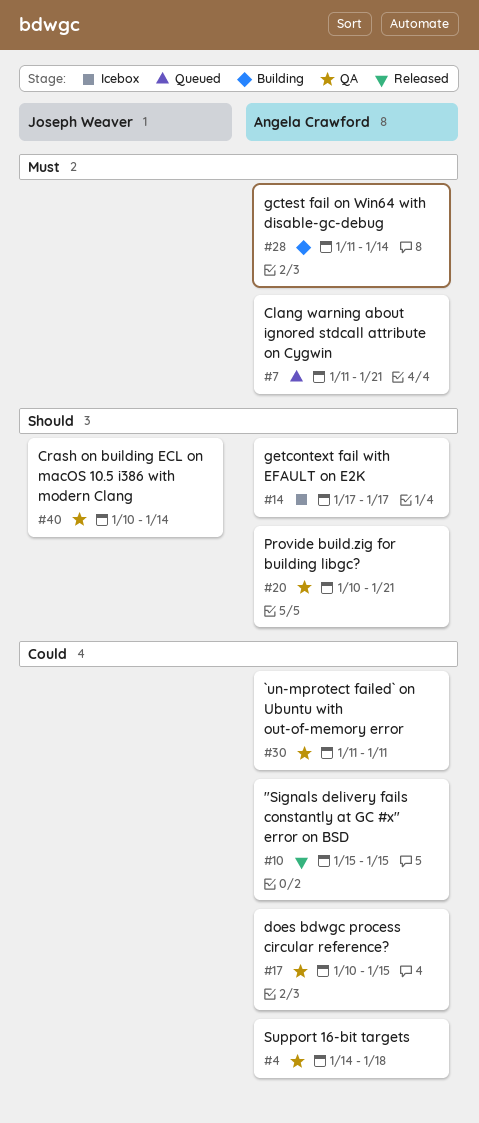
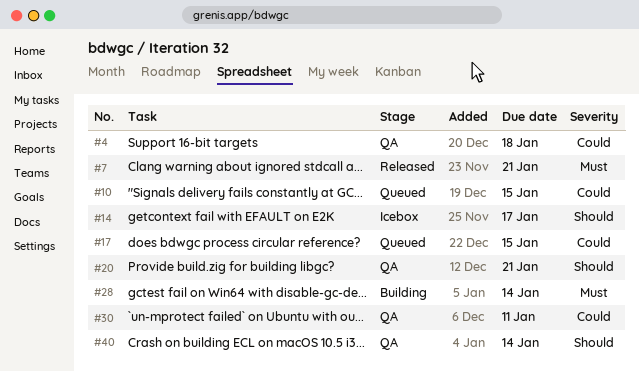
#7, status: Queued -> Released
#10, status: Released -> Queued
#17, status: QA -> Queued

